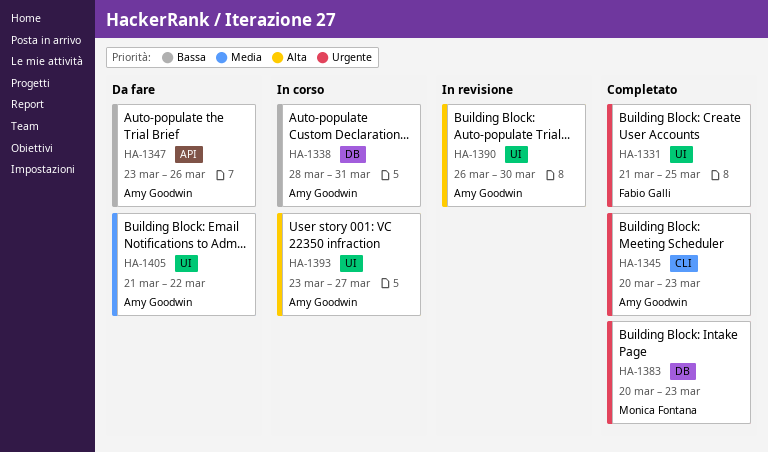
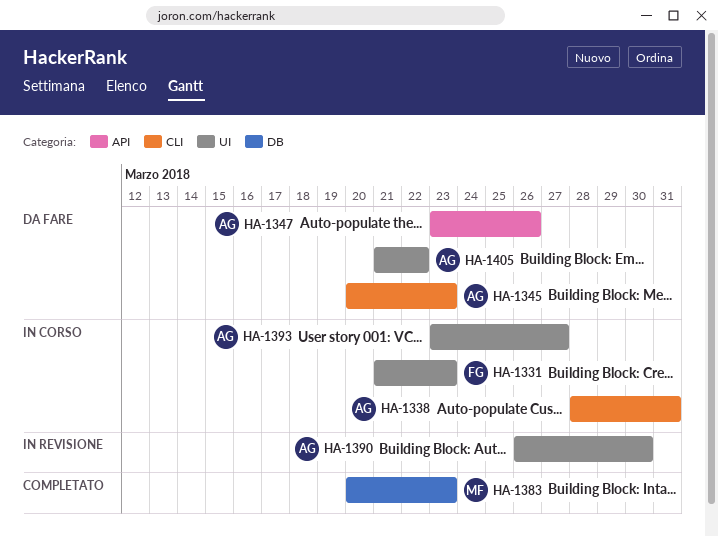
HA-1331, status: Completato -> In corso
HA-1331, due: Mar 25 -> Mar 23
HA-1338, label: DB -> CLI
HA-1345, status: Completato -> Da fare

